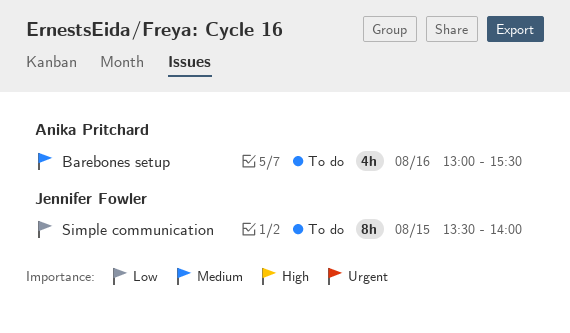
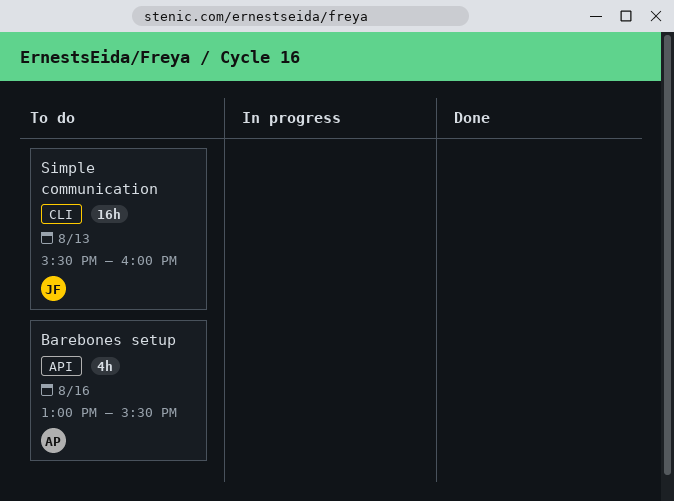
Simple communication, estimate: 8h -> 16h
Simple communication, day: Aug 15 -> Aug 13
Simple communication, begins: 13:30 -> 15:30
Simple communication, ends: 14:00 -> 16:00

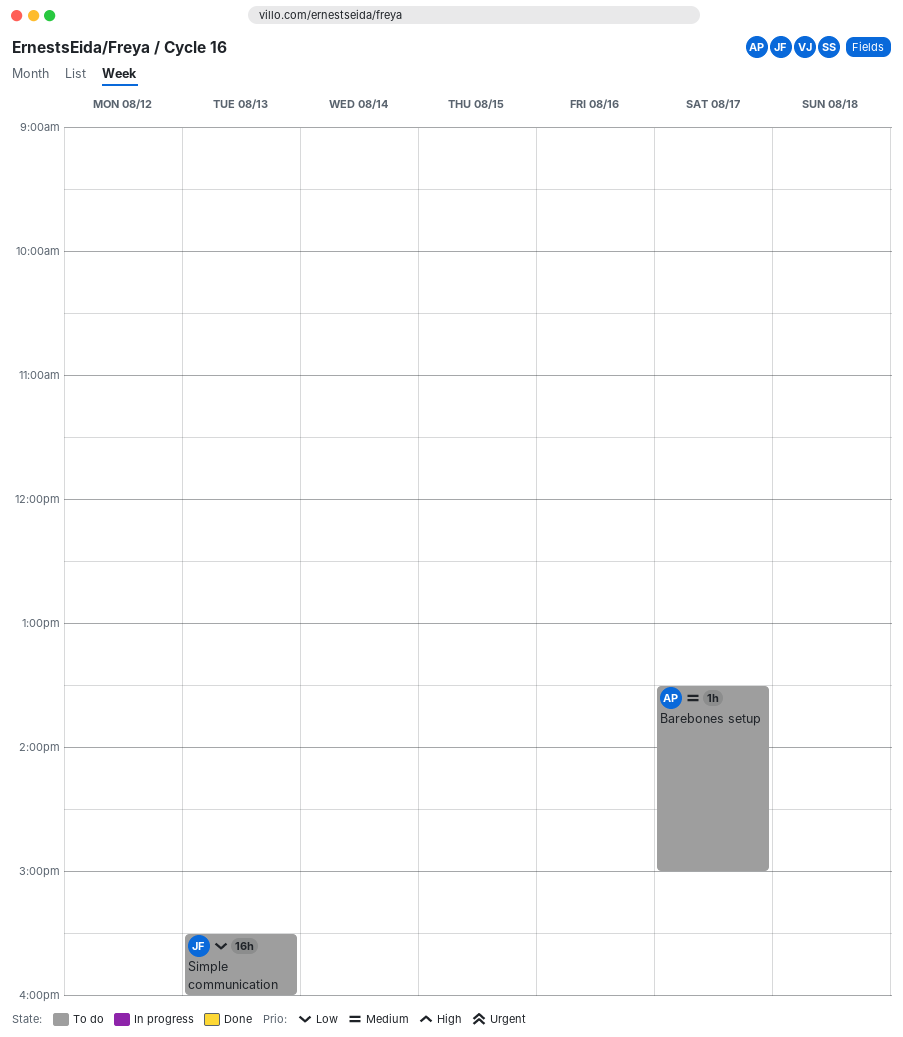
Barebones setup, estimate: 4h -> 1h
Barebones setup, day: Aug 16 -> Aug 17
Barebones setup, begins: 13:00 -> 13:30
Barebones setup, ends: 15:30 -> 15:00

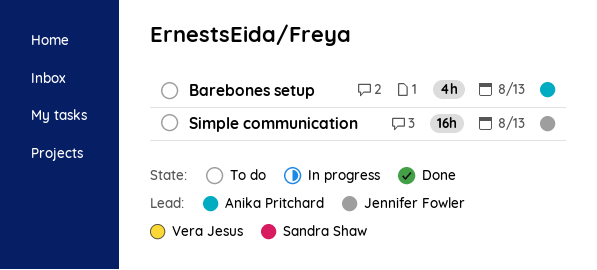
Barebones setup, estimate: 1h -> 4h
Barebones setup, day: Aug 17 -> Aug 13

